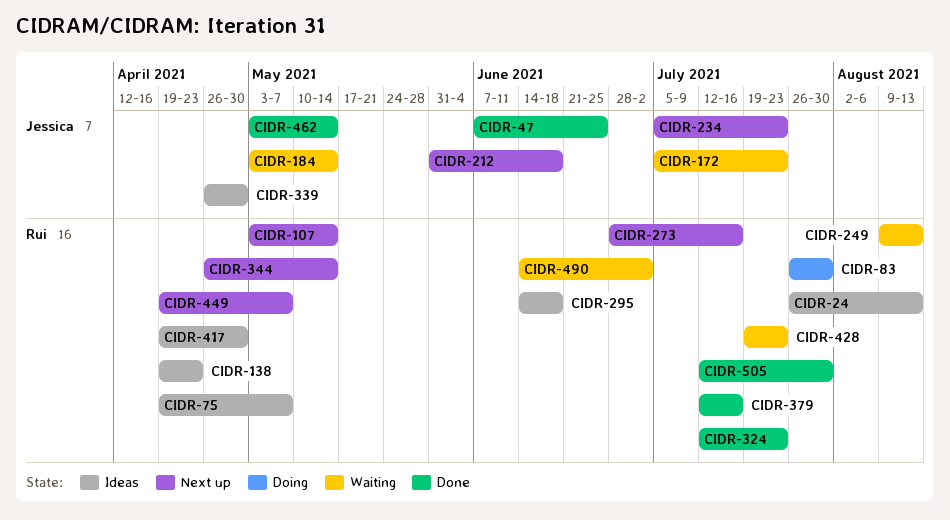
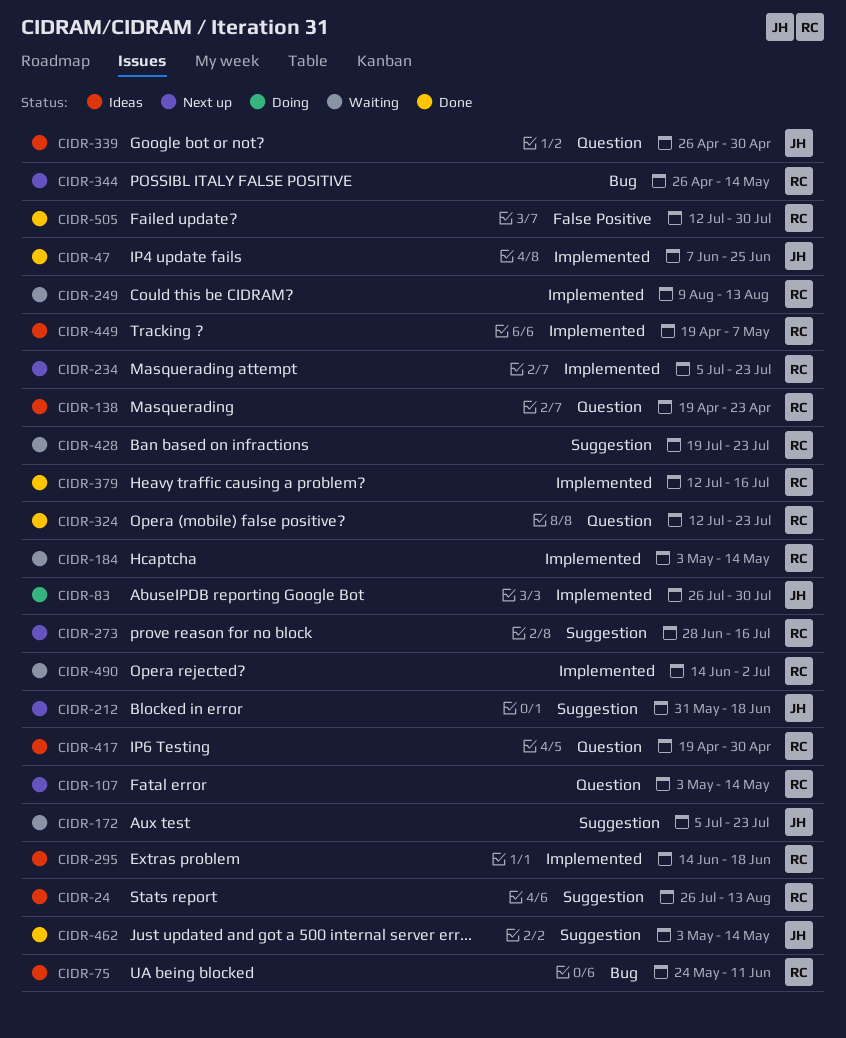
CIDR-75, start: Apr 19 -> May 24
CIDR-75, due: May 7 -> Jun 11
CIDR-83, owner: Rui -> Jessica
CIDR-184, owner: Jessica -> Rui
CIDR-234, owner: Jessica -> Rui
CIDR-449, status: Next up -> Ideas

